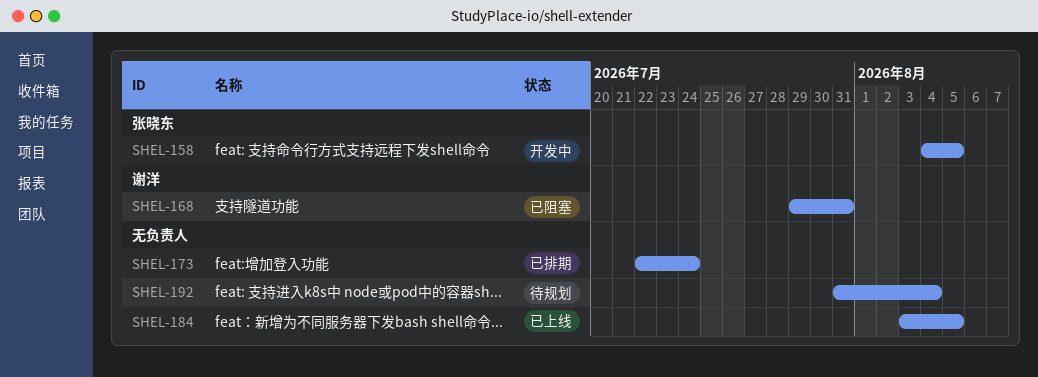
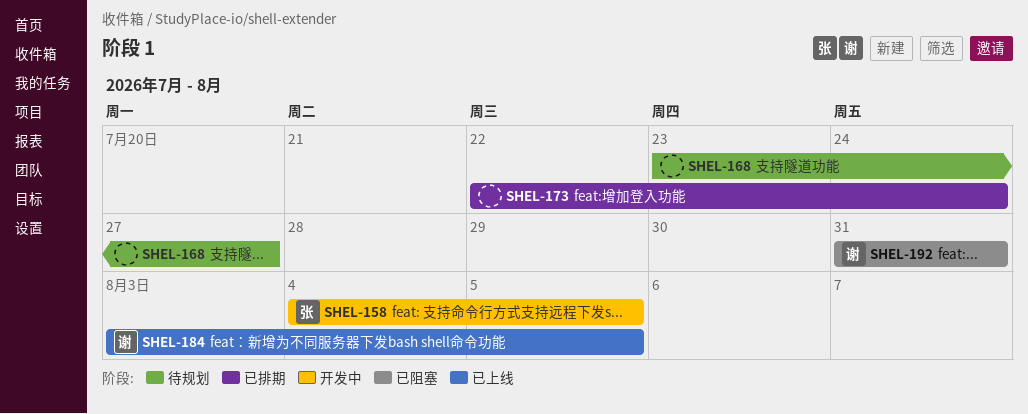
SHEL-168, status: 已阻塞 -> 待规划
SHEL-168, owner: 谢洋 -> none
SHEL-168, start: Jul 29 -> Jul 23
SHEL-168, due: Jul 31 -> Jul 27
SHEL-184, owner: none -> 谢洋
SHEL-192, status: 待规划 -> 已阻塞
SHEL-192, owner: none -> 谢洋
SHEL-192, due: Aug 4 -> Jul 31

